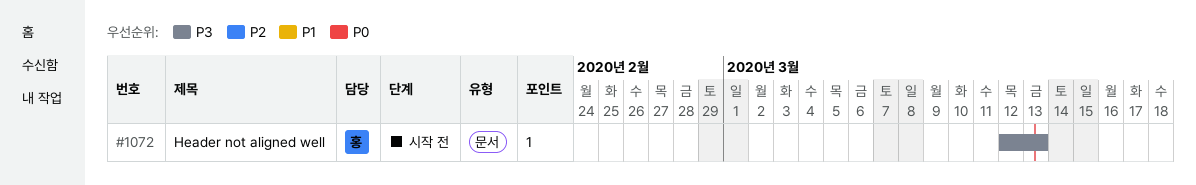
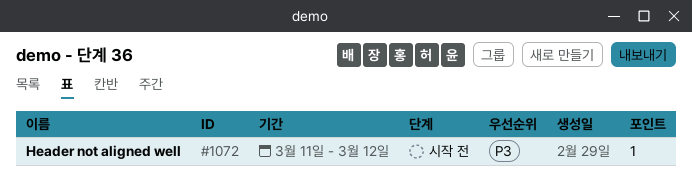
#1072, start: Mar 12 -> Mar 11
#1072, due: Mar 13 -> Mar 12

